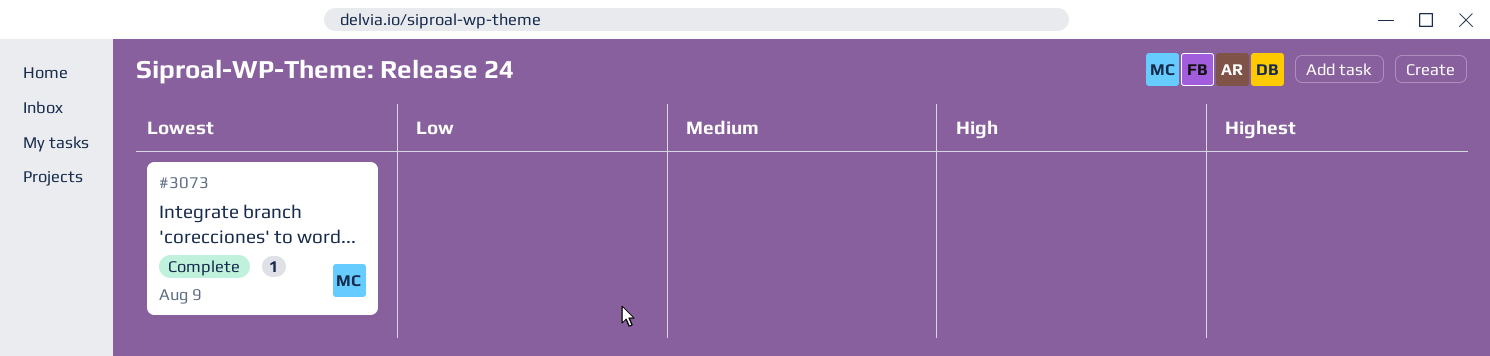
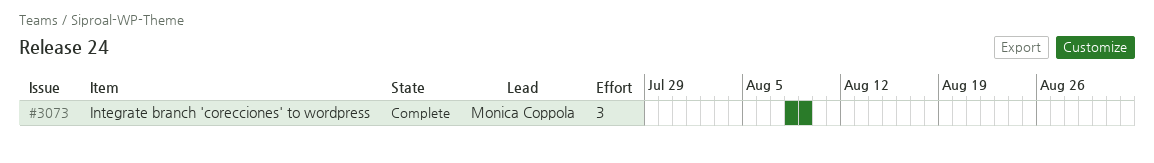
#3073, estimate: 1 -> 3

